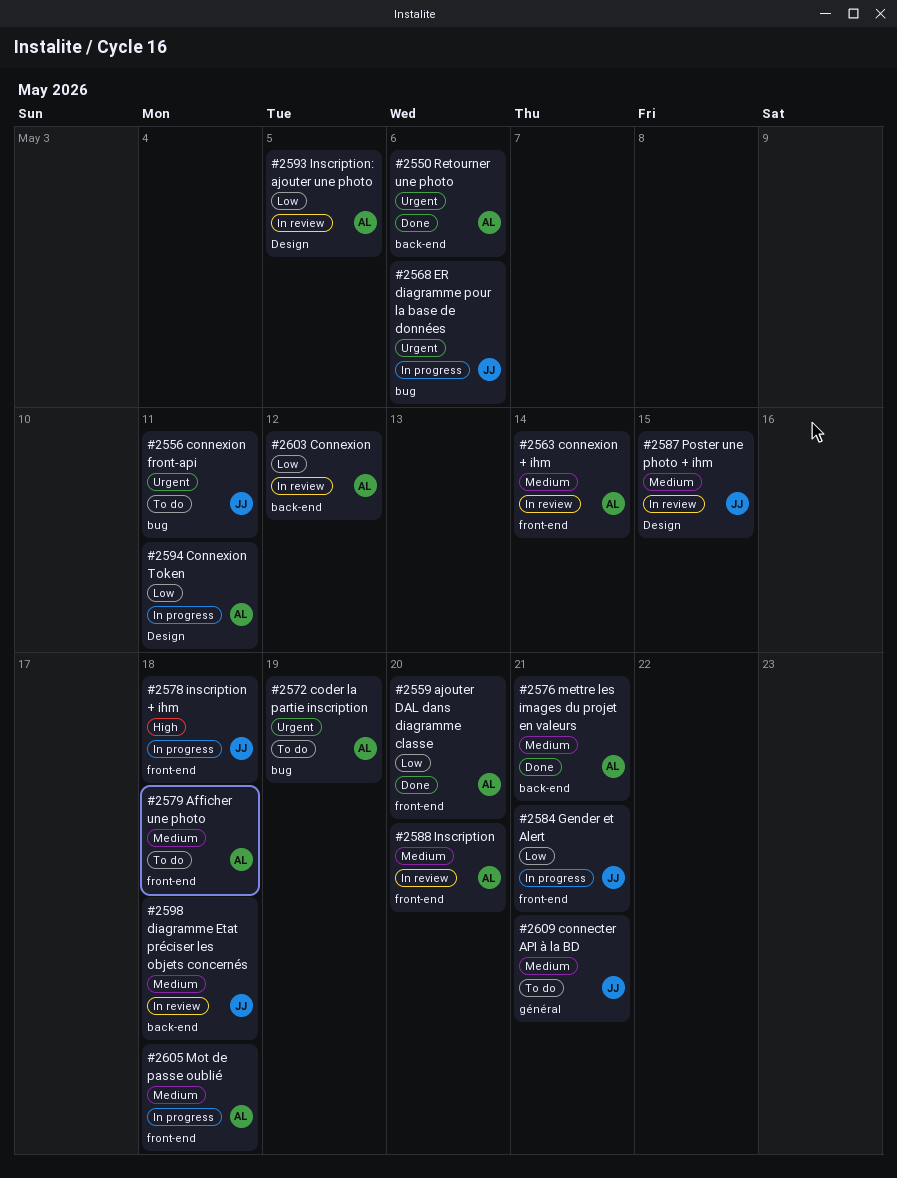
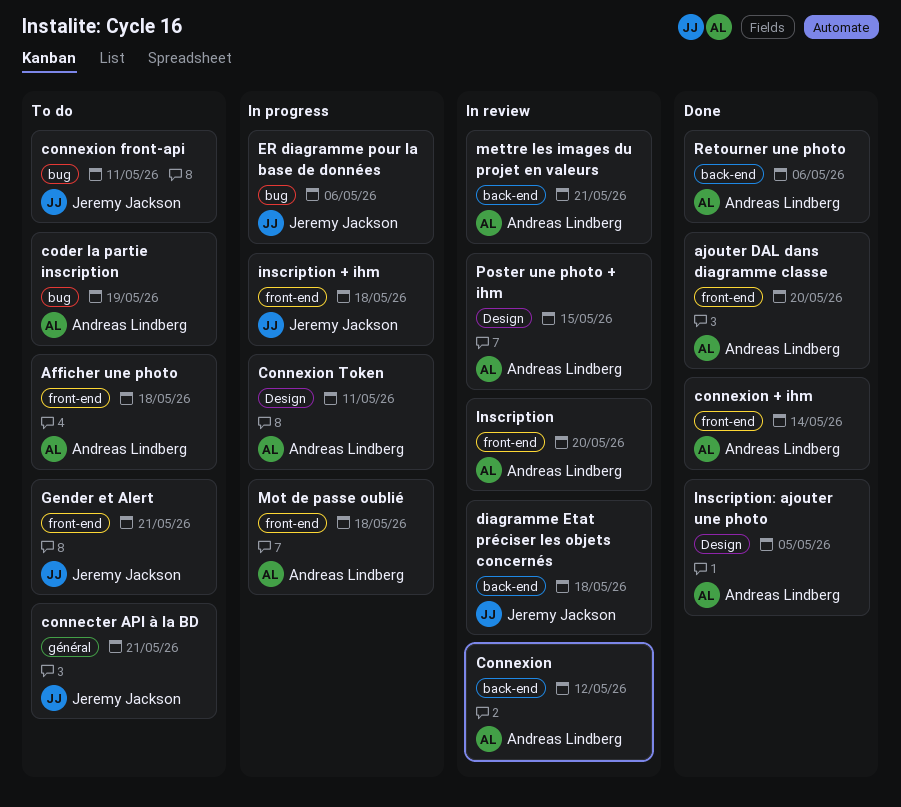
connexion + ihm, status: In review -> Done
Gender et Alert, status: In progress -> To do
Inscription: ajouter une photo, status: In review -> Done
mettre les images du projet en valeurs, status: Done -> In review
Poster une photo + ihm, owner: Jeremy Jackson -> Andreas Lindberg

